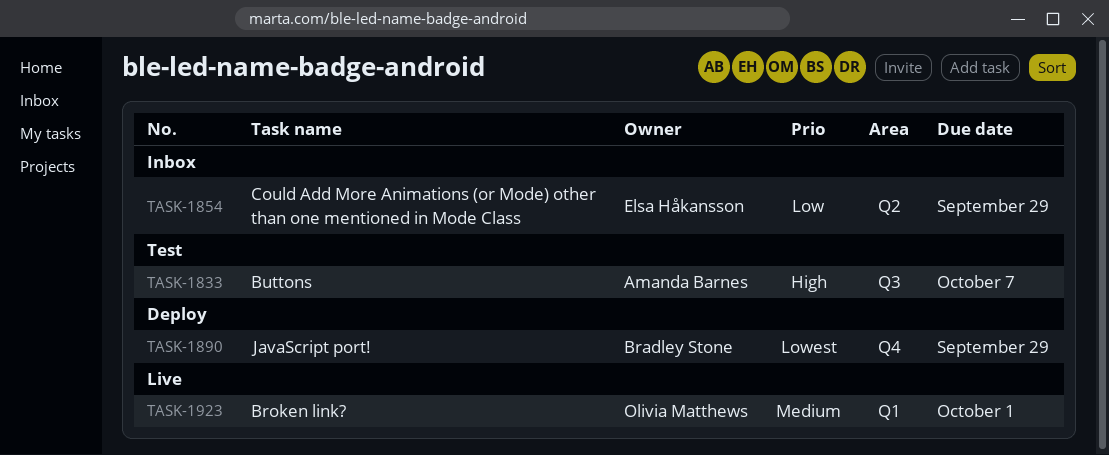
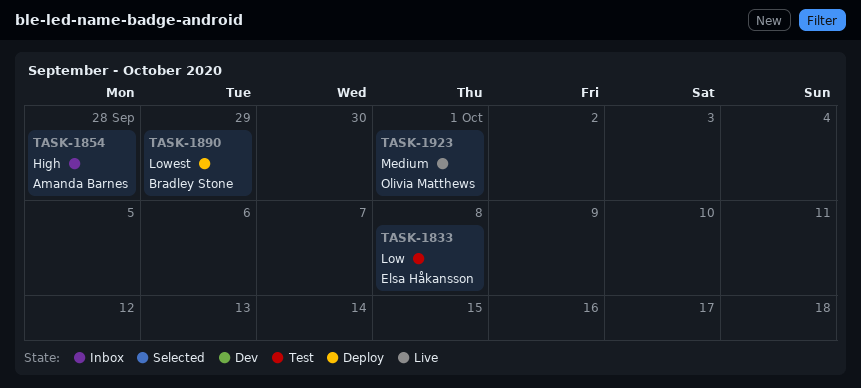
TASK-1833, owner: Amanda Barnes -> Elsa Håkansson
TASK-1833, priority: High -> Low
TASK-1833, due: Oct 7 -> Oct 8
TASK-1854, owner: Elsa Håkansson -> Amanda Barnes
TASK-1854, priority: Low -> High
TASK-1854, due: Sep 29 -> Sep 28

